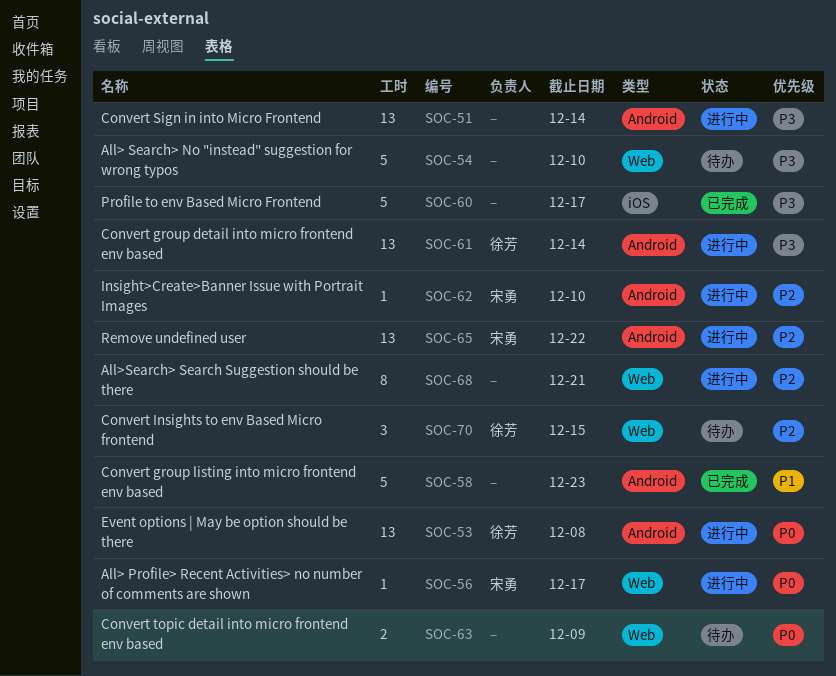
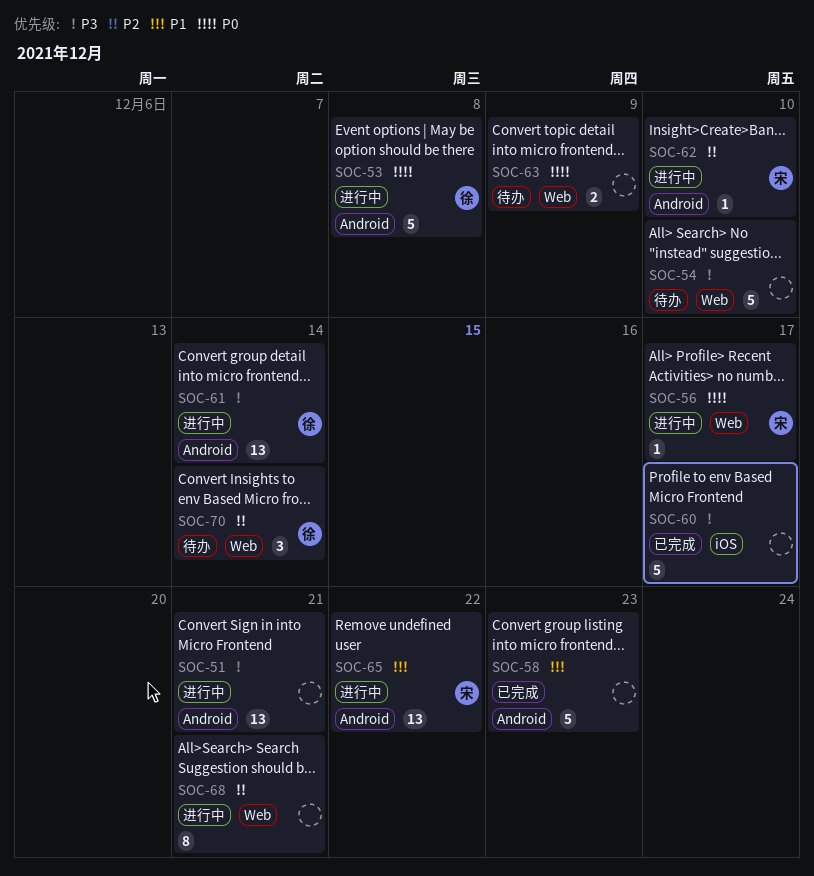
SOC-51, due: Dec 14 -> Dec 21
SOC-53, estimate: 13 -> 5
SOC-65, priority: P2 -> P1
SOC-70, due: Dec 15 -> Dec 14

